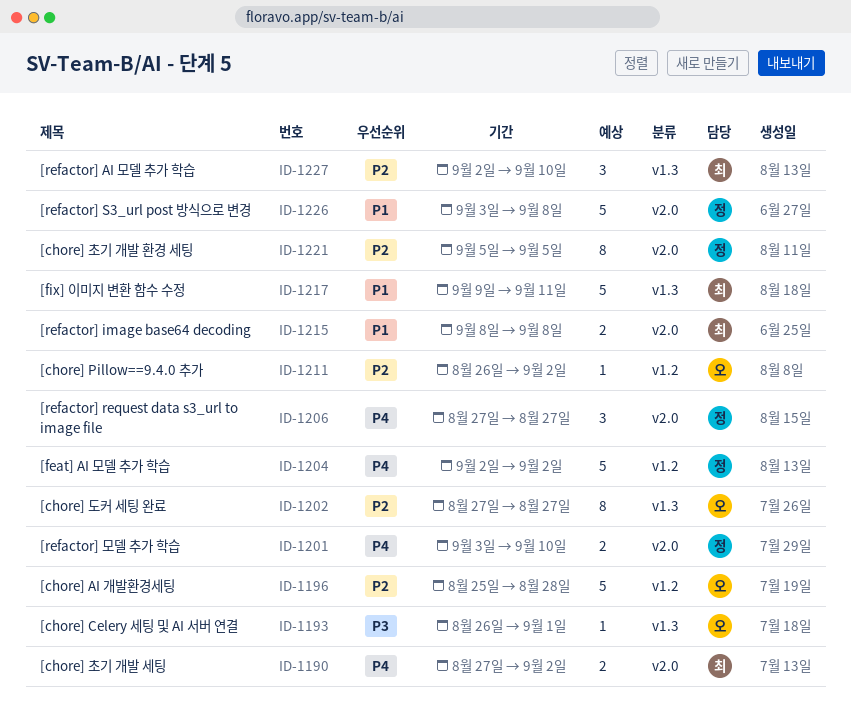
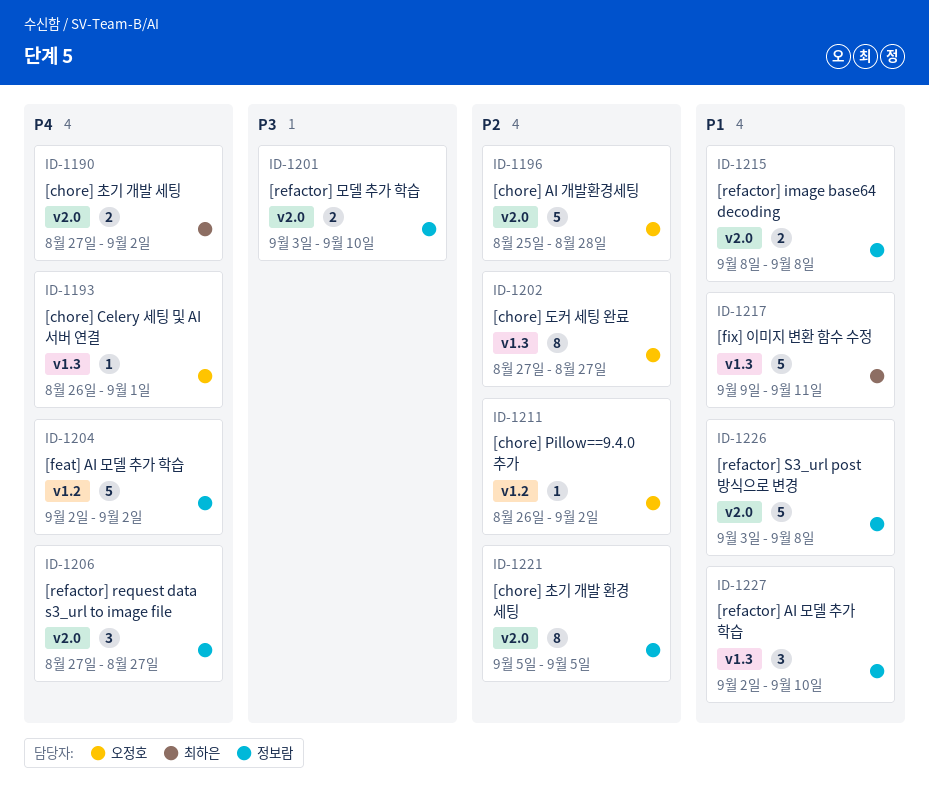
ID-1193, priority: P3 -> P4
ID-1196, label: v1.2 -> v2.0
ID-1201, priority: P4 -> P3
ID-1215, owner: 최하은 -> 정보람
ID-1227, owner: 최하은 -> 정보람
ID-1227, priority: P2 -> P1

